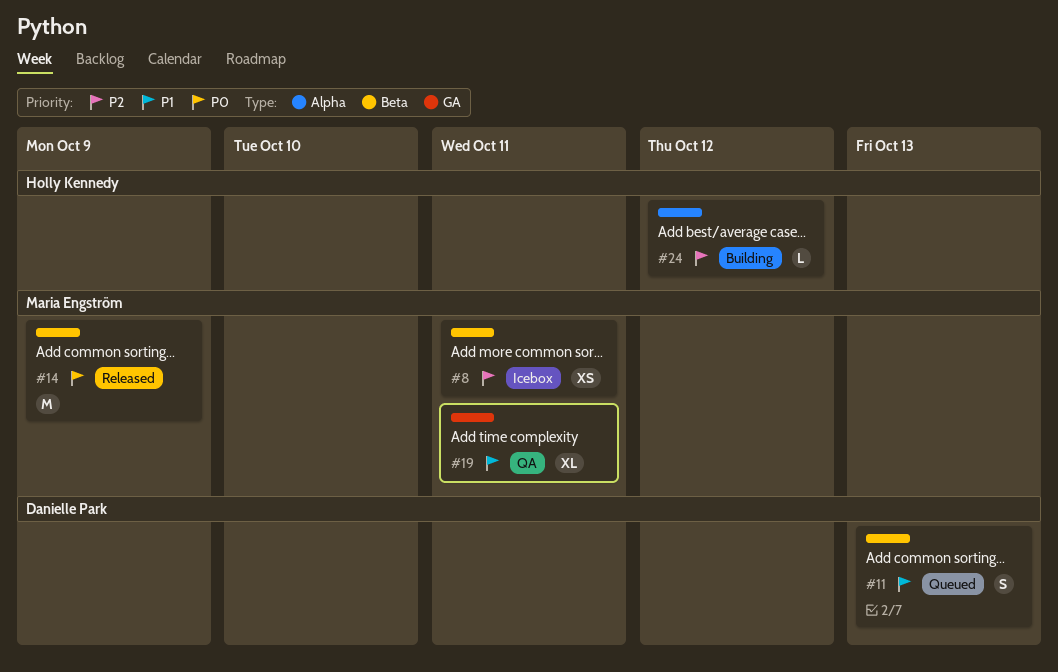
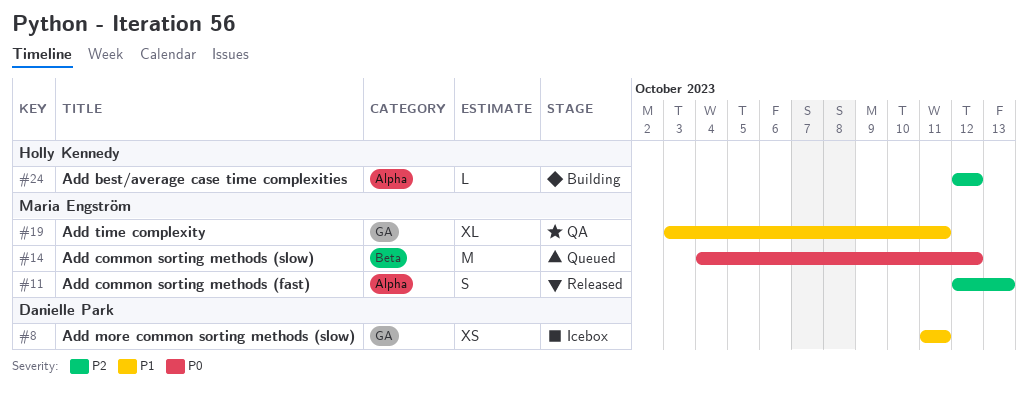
#8, owner: Maria Engström -> Danielle Park
#8, priority: P2 -> P1
#8, label: Beta -> GA
#11, status: Queued -> Released
#11, owner: Danielle Park -> Maria Engström
#11, priority: P1 -> P2
#11, label: Beta -> Alpha
#14, status: Released -> Queued
#14, due: Oct 9 -> Oct 12

